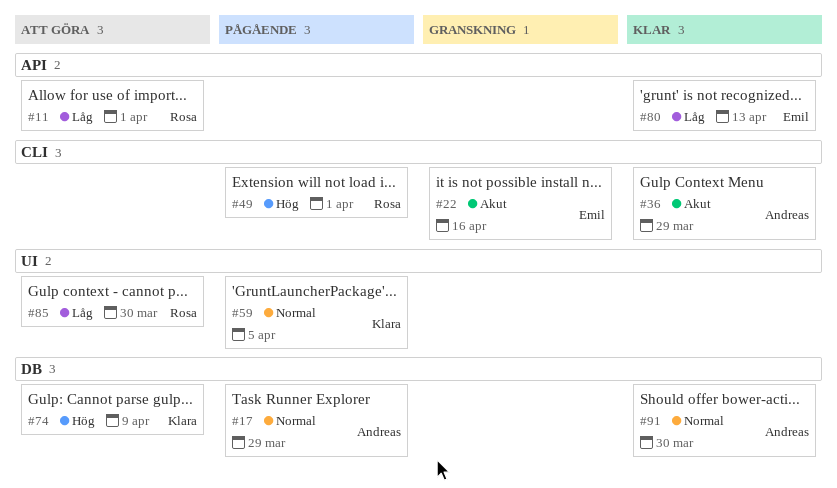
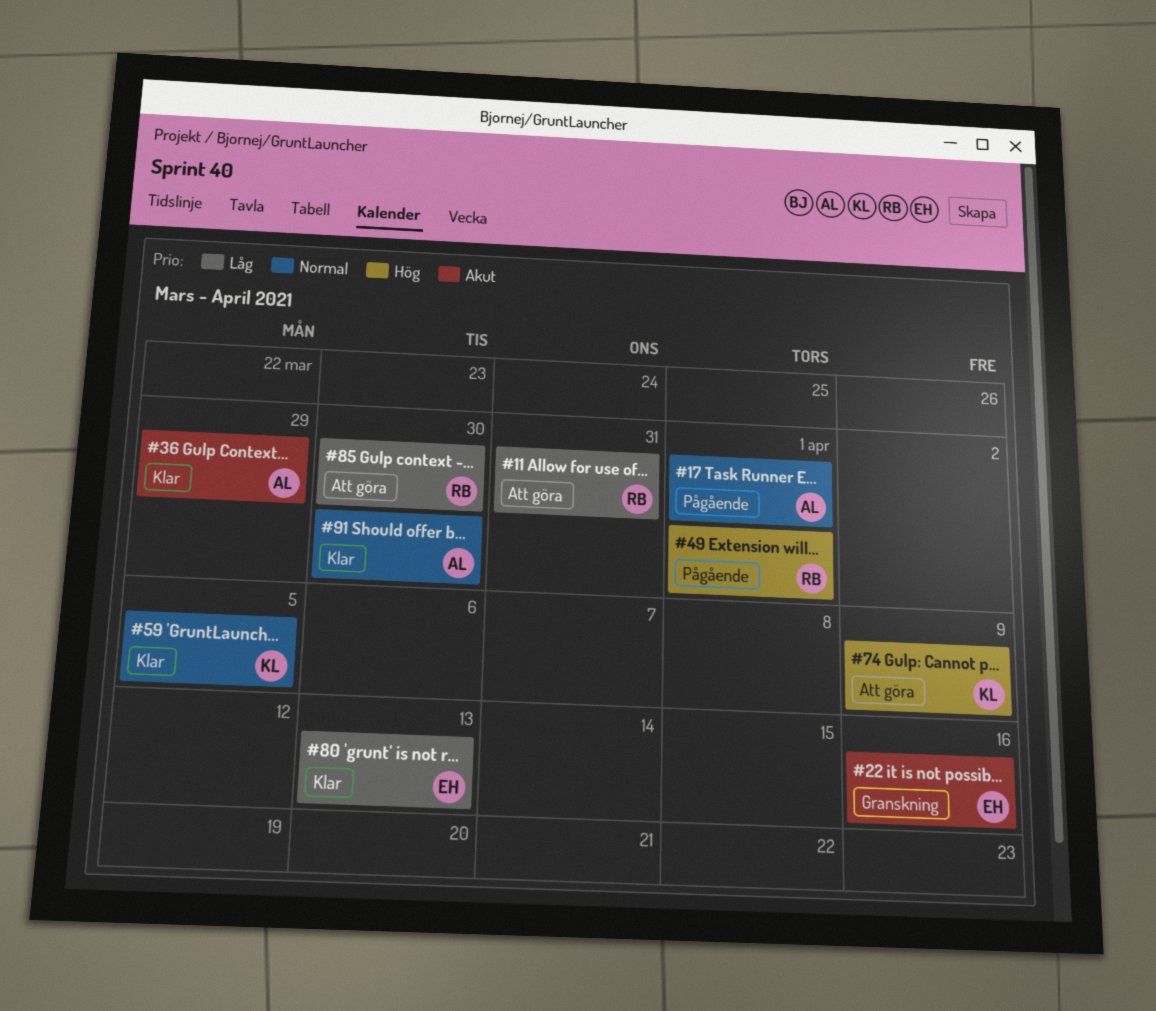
#11, due: Apr 1 -> Mar 31
#17, due: Mar 29 -> Apr 1
#59, status: Pågående -> Klar

